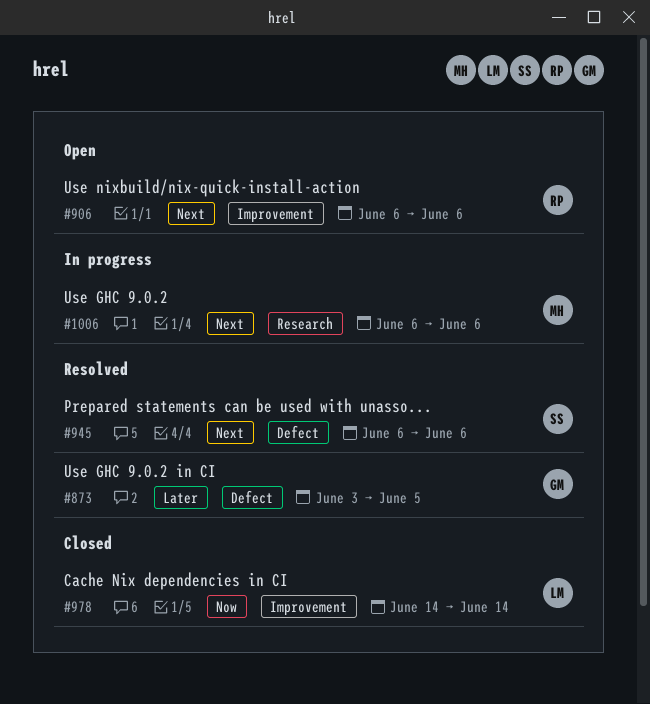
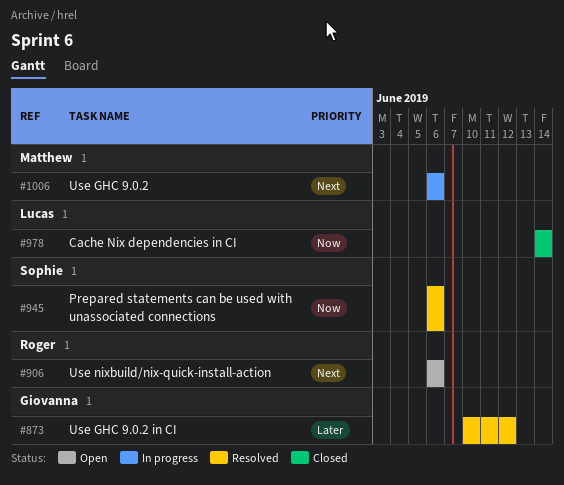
#873, start: Jun 3 -> Jun 10
#873, due: Jun 5 -> Jun 12
#945, priority: Next -> Now

